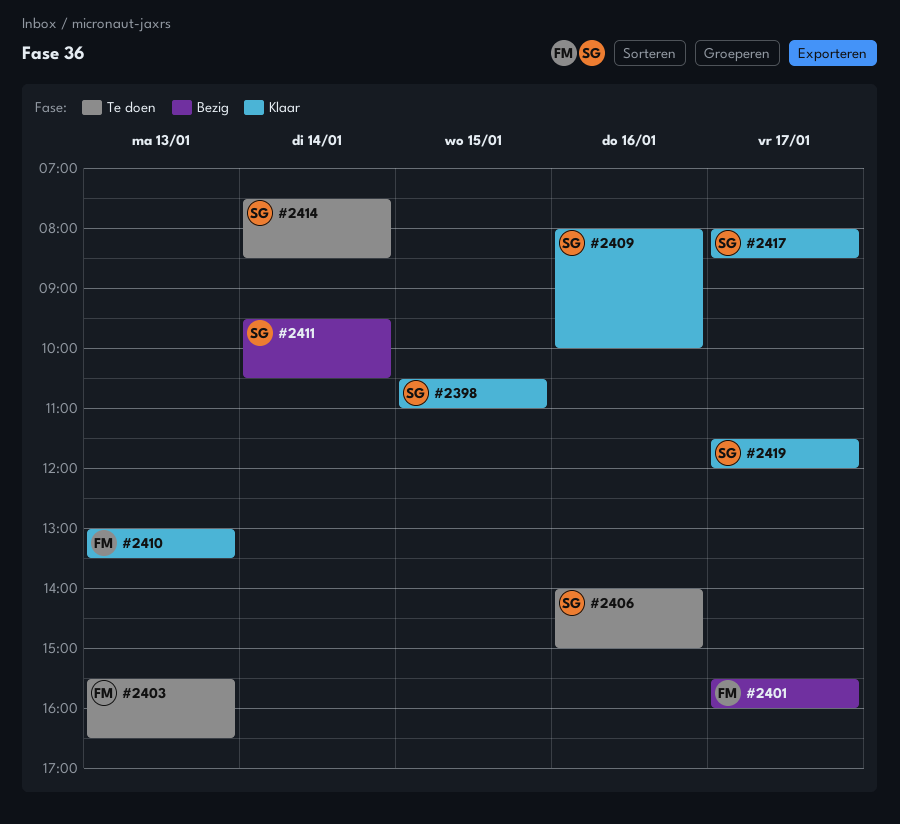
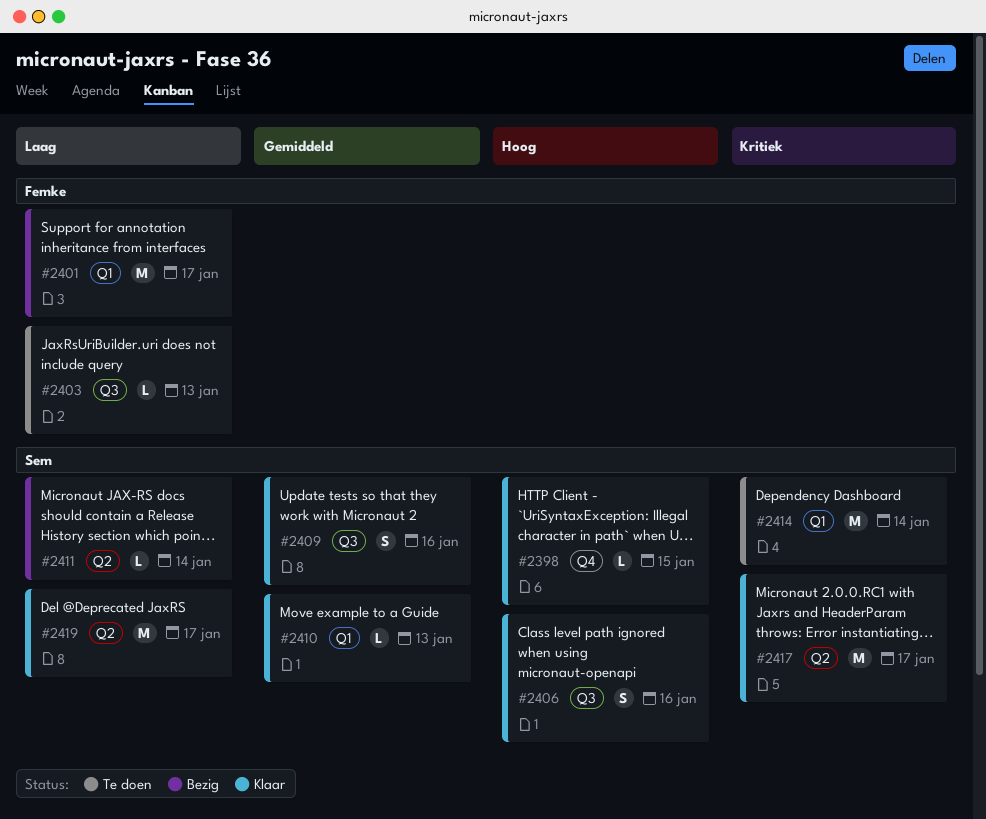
#2406, status: Te doen -> Klaar
#2410, owner: Femke -> Sem

